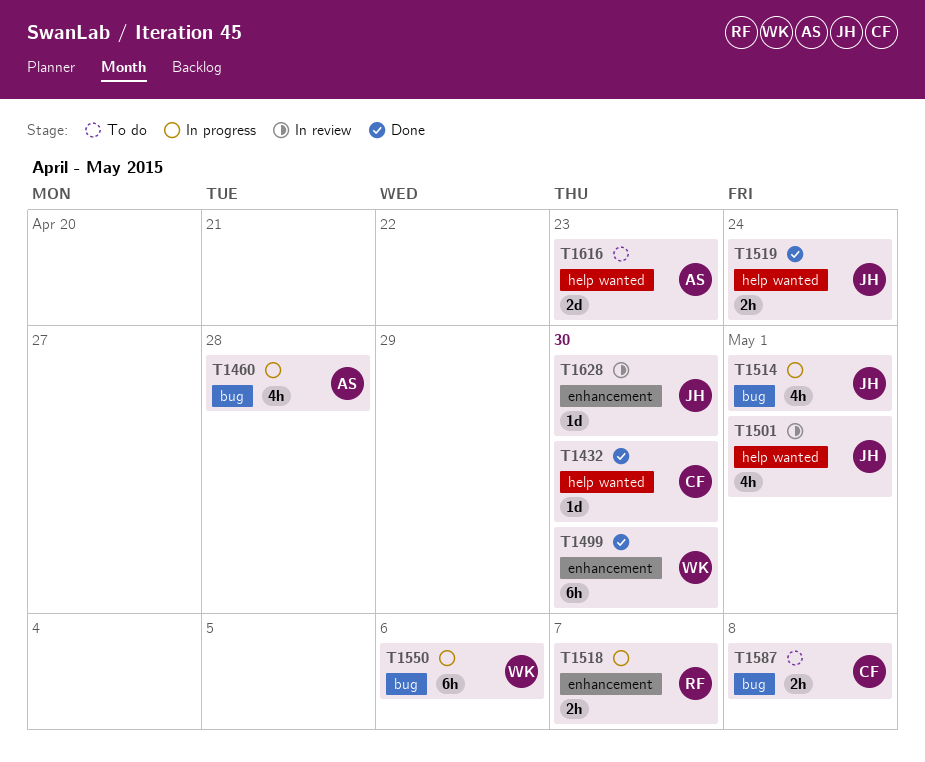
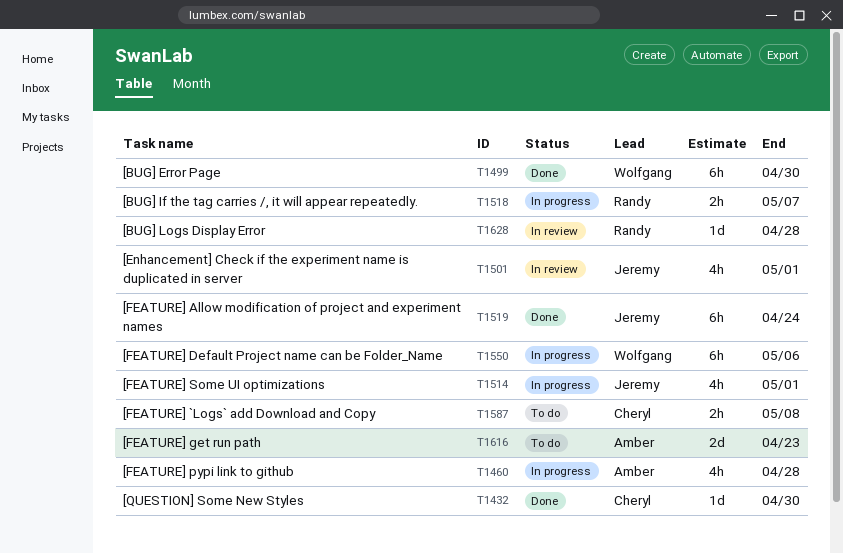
T1519, estimate: 2h -> 6h
T1628, owner: Jeremy -> Randy
T1628, due: Apr 30 -> Apr 28

